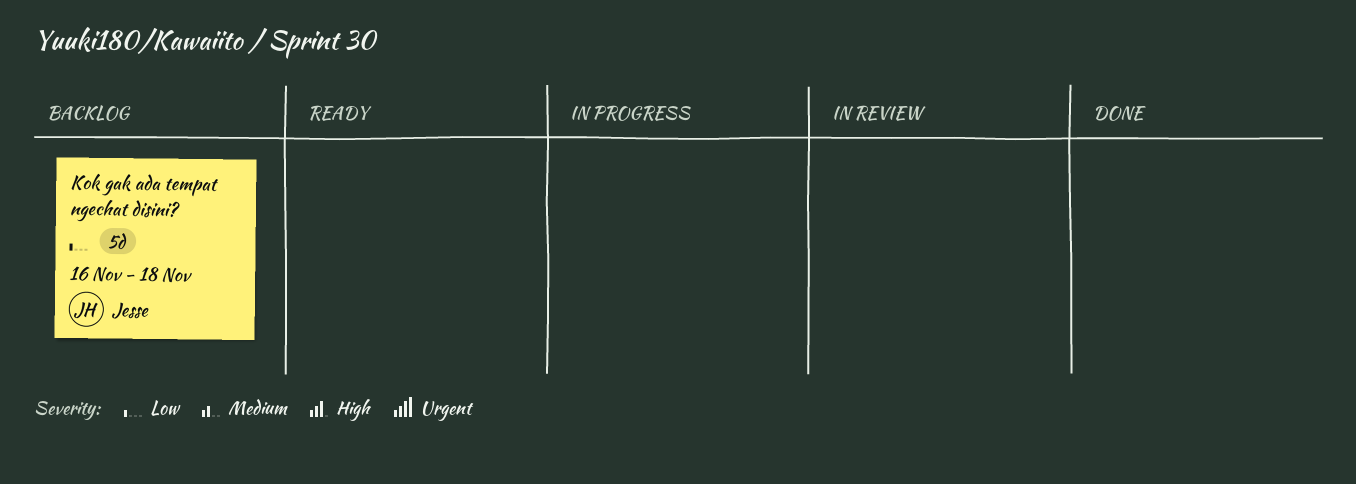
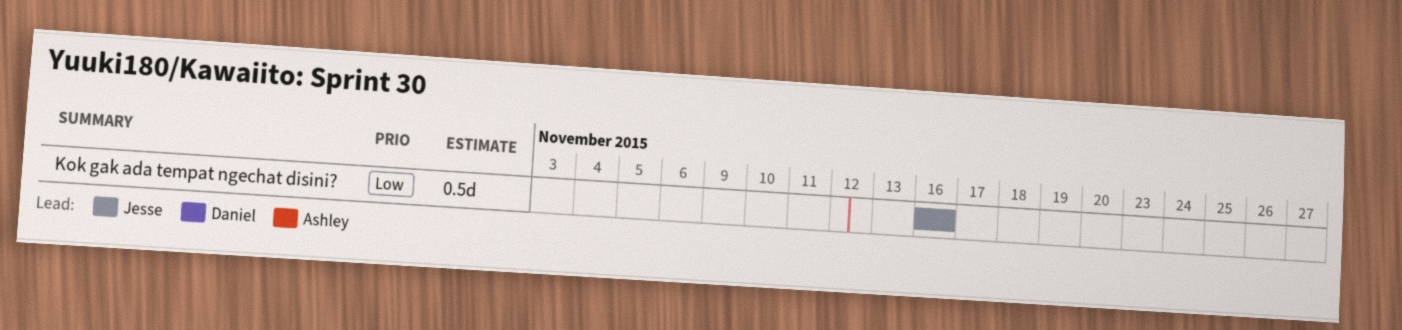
Kok gak ada tempat ngechat disini?, estimate: 5d -> 0.5d
Kok gak ada tempat ngechat disini?, due: Nov 18 -> Nov 16

